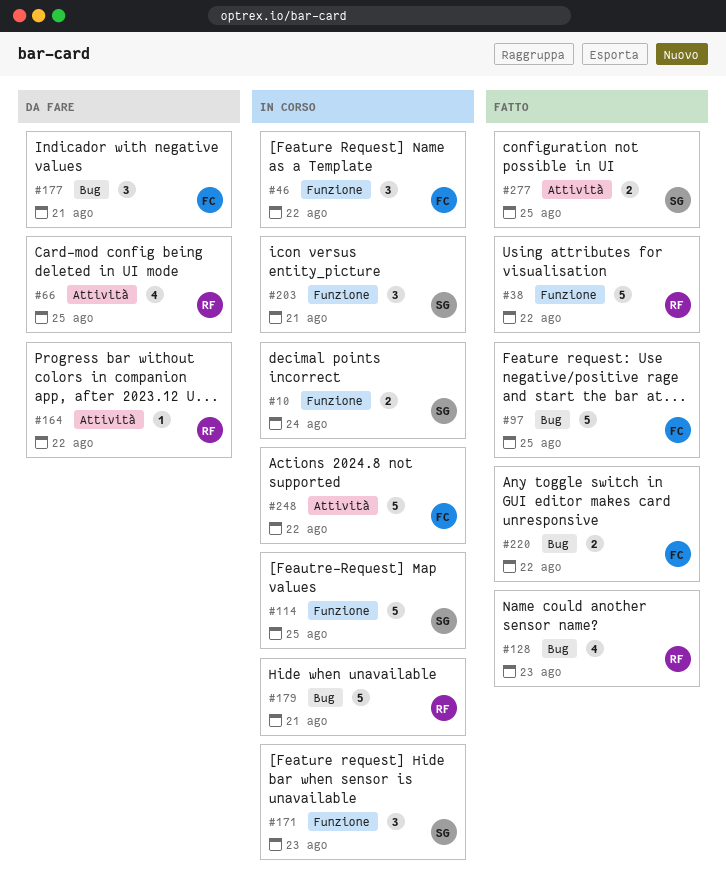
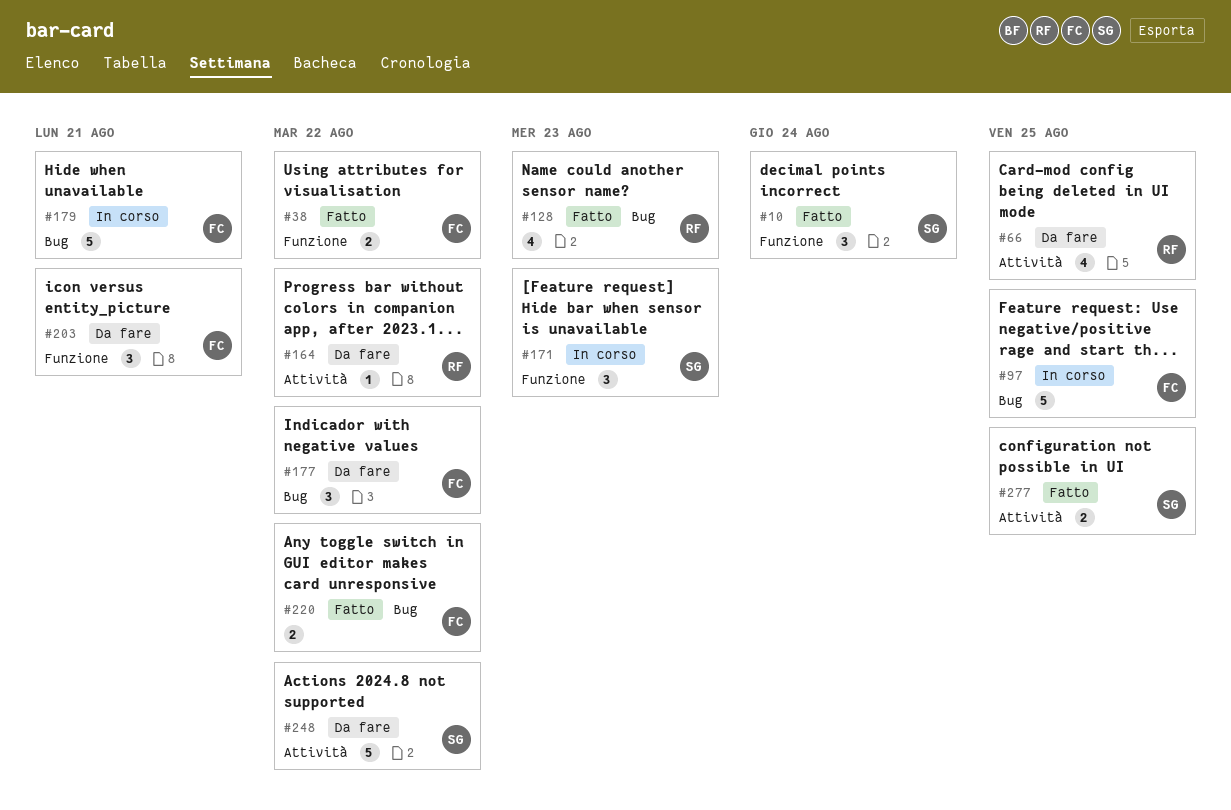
#10, status: In corso -> Fatto
#10, estimate: 2 -> 3
#38, owner: RF -> FC
#38, estimate: 5 -> 2
#46: present -> none
#97, status: Fatto -> In corso
#114: present -> none
#177, due: Aug 21 -> Aug 22
#179, owner: RF -> FC
#203, status: In corso -> Da fare
#203, owner: SG -> FC
#248, status: In corso -> Da fare
#248, owner: FC -> SG

